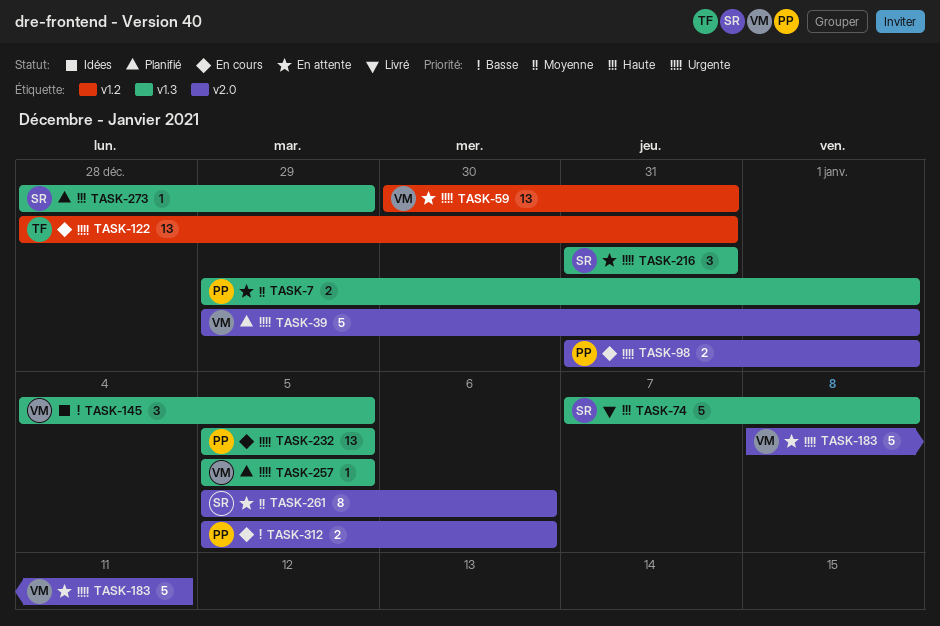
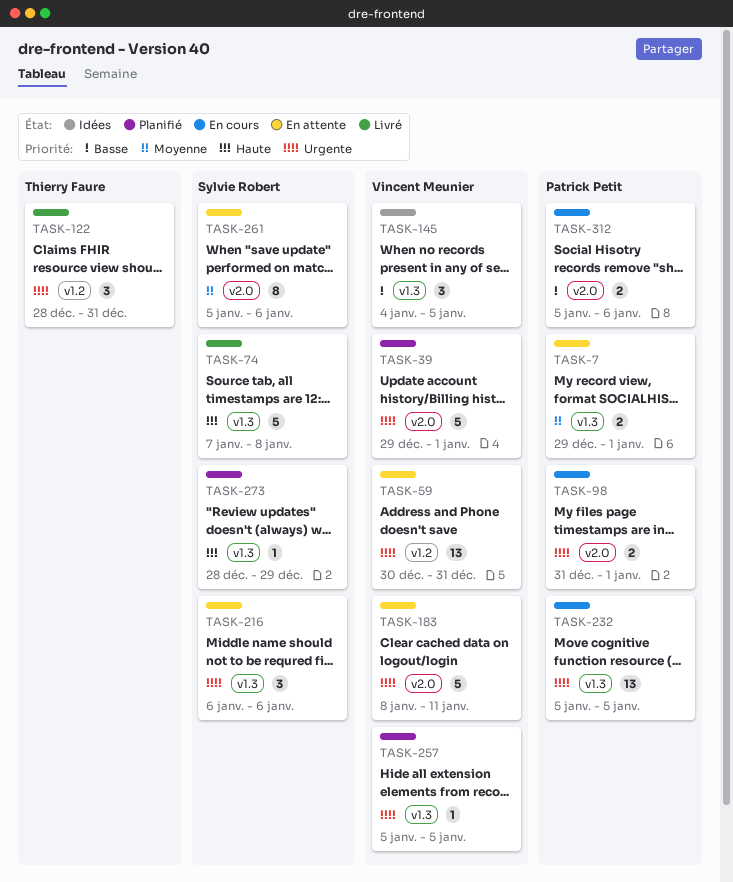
TASK-122, status: En cours -> Livré
TASK-122, estimate: 13 -> 3
TASK-216, start: Dec 31 -> Jan 6
TASK-216, due: Dec 31 -> Jan 6

